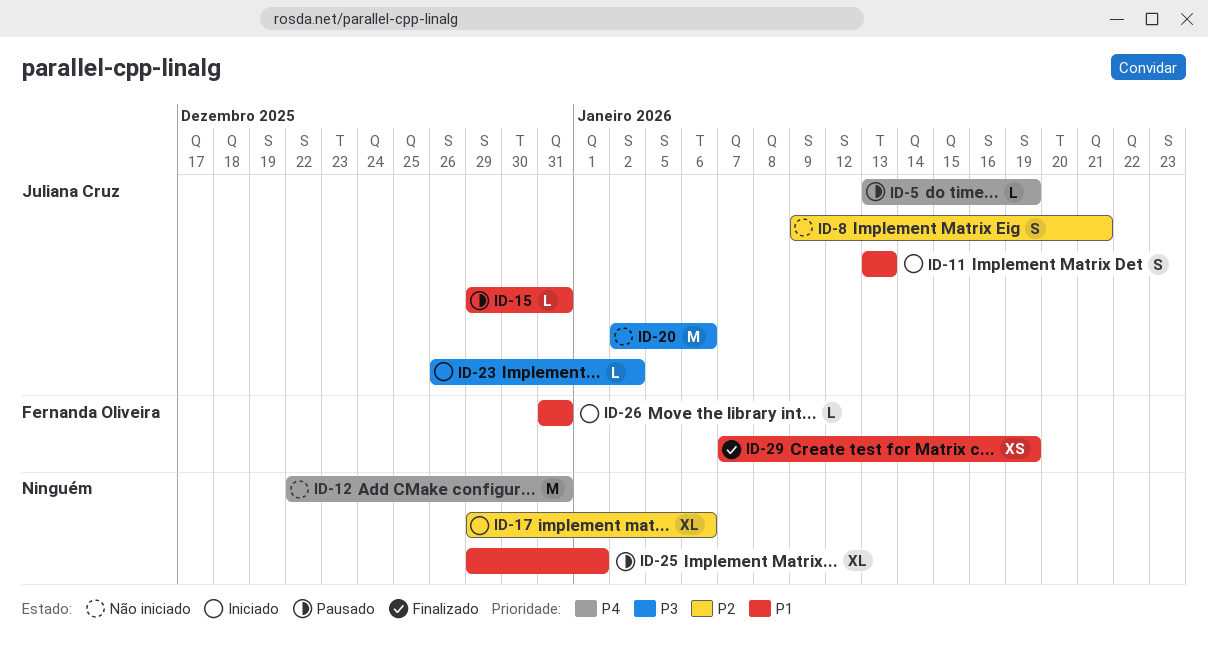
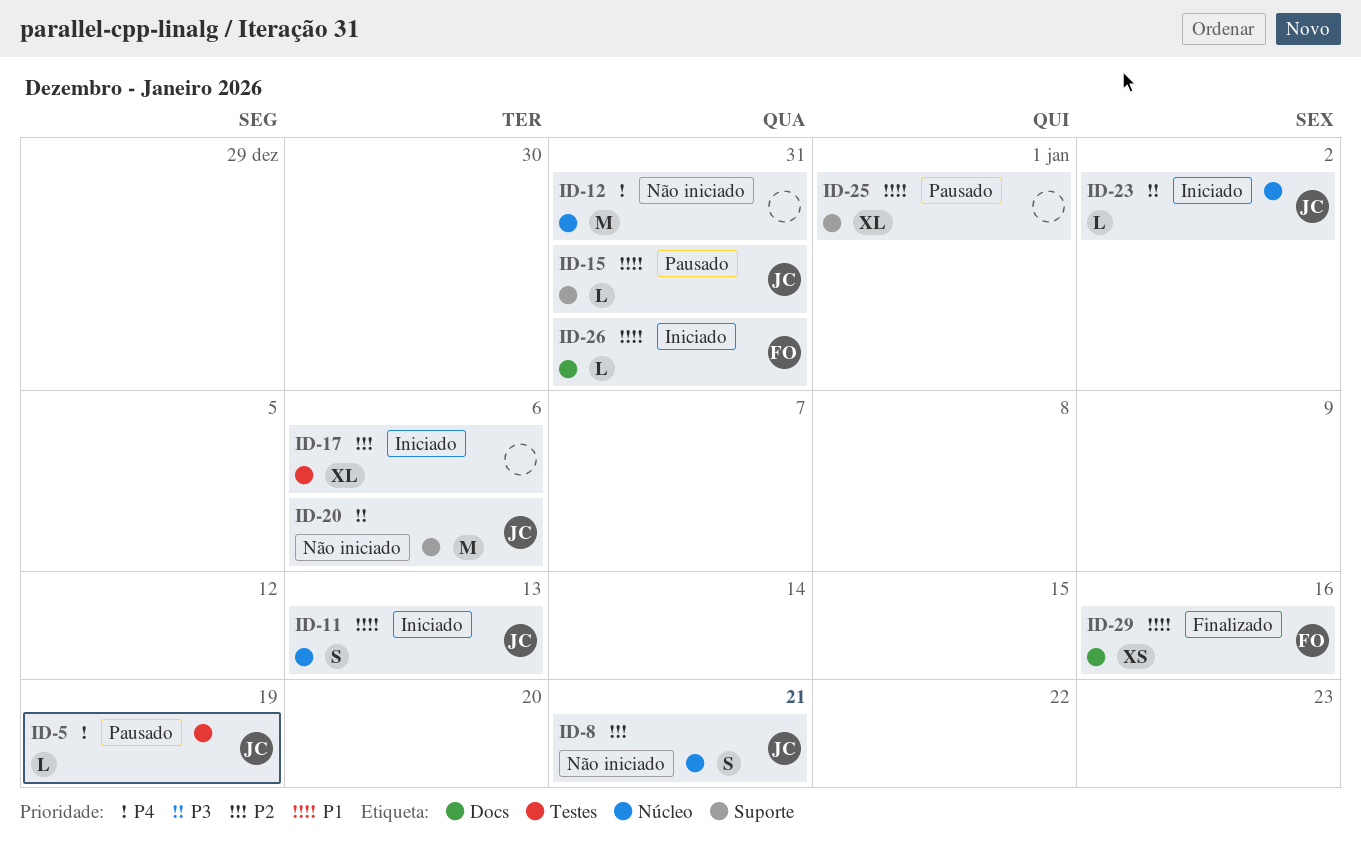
ID-29, due: Jan 19 -> Jan 16

